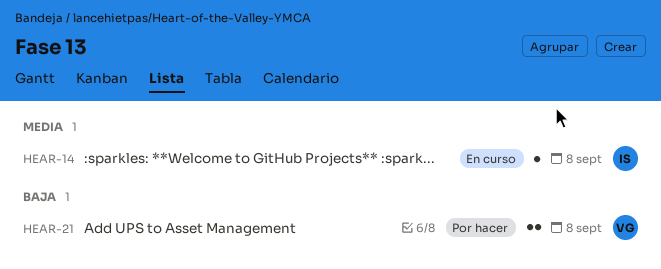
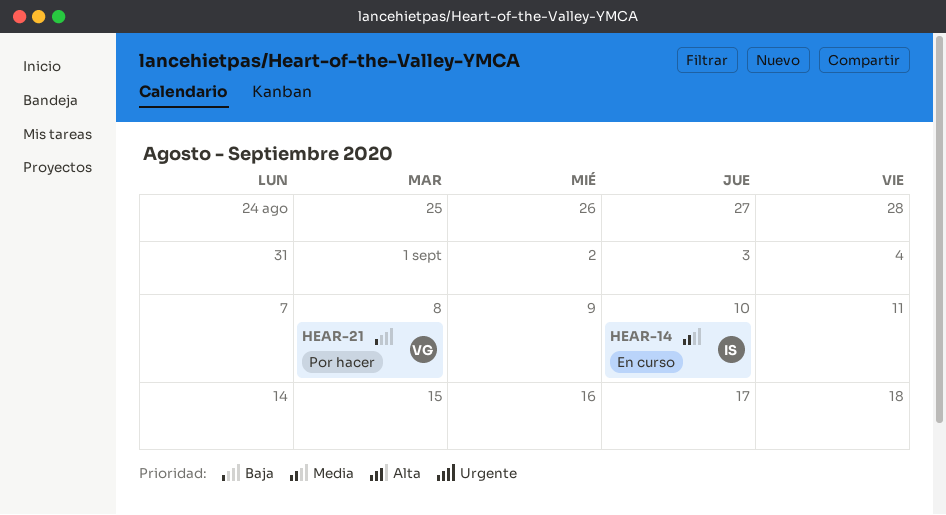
HEAR-14, due: Sep 8 -> Sep 10

